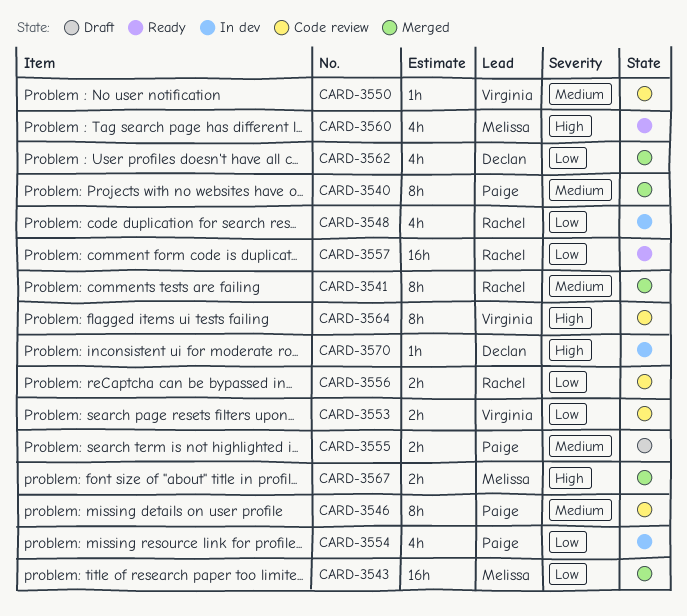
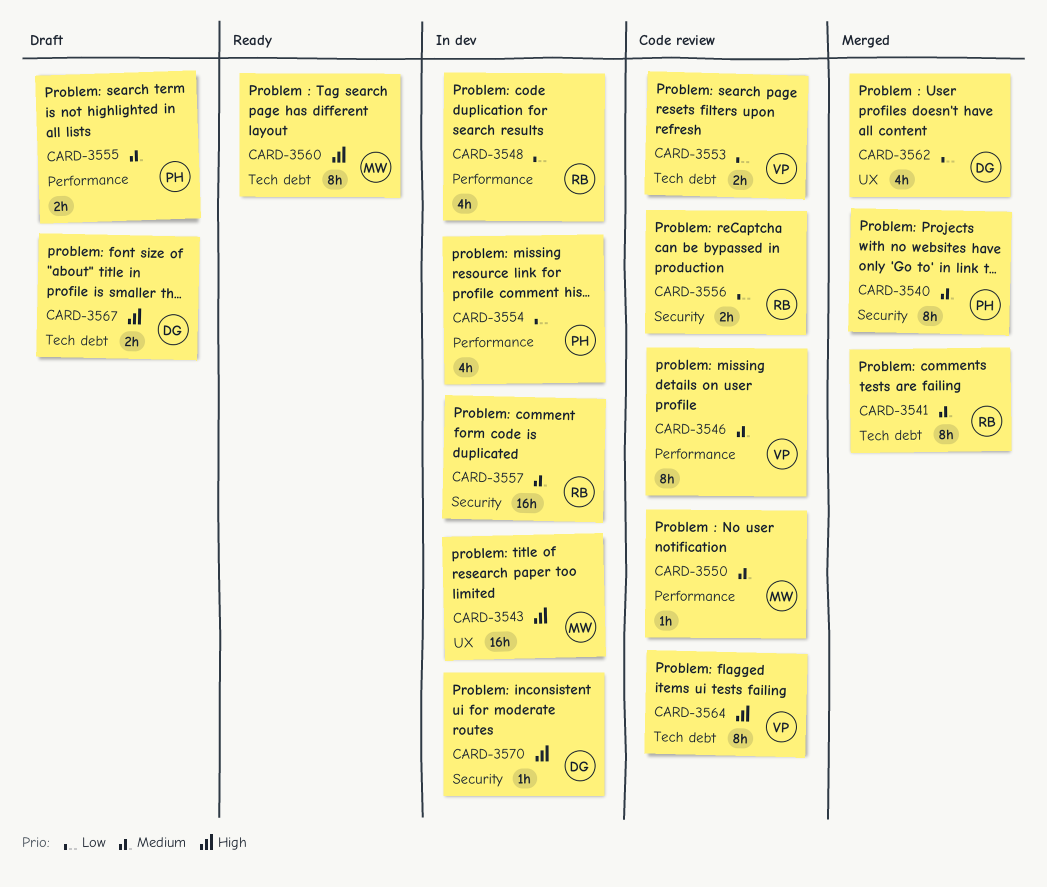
CARD-3543, status: Merged -> In dev
CARD-3543, priority: Low -> High
CARD-3546, owner: Paige -> Virginia
CARD-3550, owner: Virginia -> Melissa
CARD-3557, status: Ready -> In dev
CARD-3557, priority: Low -> Medium
CARD-3560, estimate: 4h -> 8h
CARD-3567, status: Merged -> Draft
CARD-3567, owner: Melissa -> Declan

